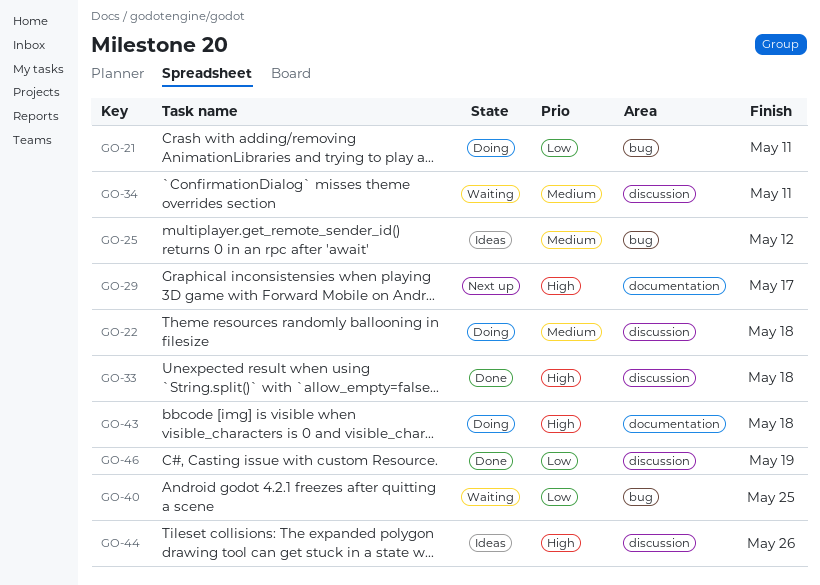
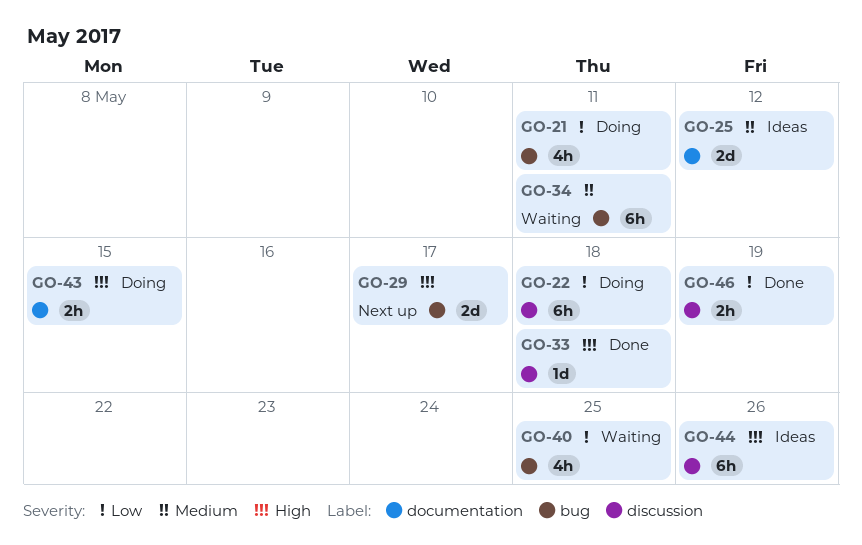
GO-22, priority: Medium -> Low
GO-25, label: bug -> documentation
GO-29, label: documentation -> bug
GO-34, label: discussion -> bug
GO-43, due: May 18 -> May 15

